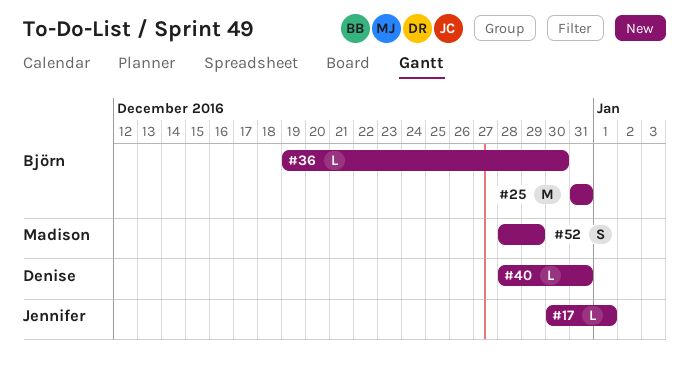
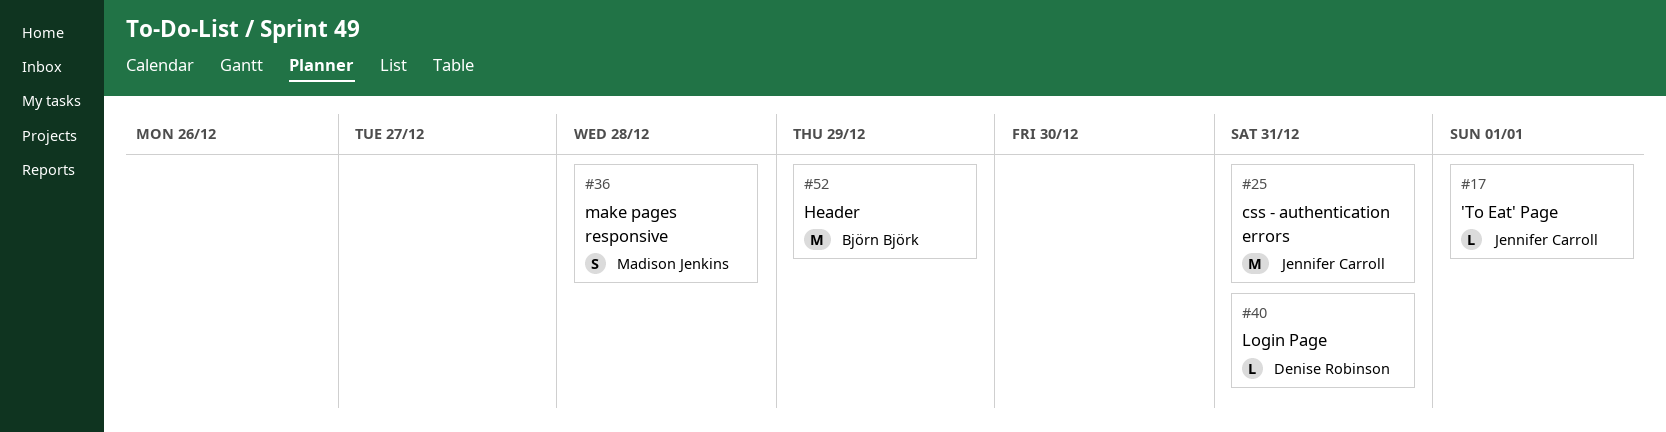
#25, owner: Björn Björk -> Jennifer Carroll
#36, owner: Björn Björk -> Madison Jenkins
#36, estimate: L -> S
#36, due: Dec 30 -> Dec 28
#52, owner: Madison Jenkins -> Björn Björk
#52, estimate: S -> M

